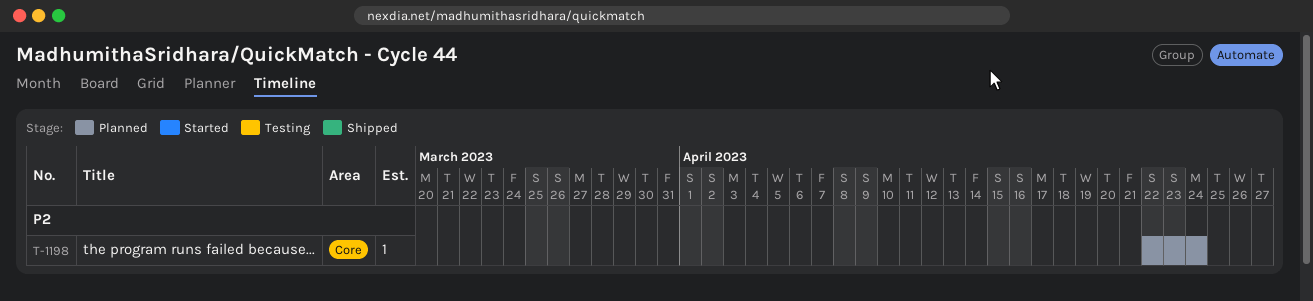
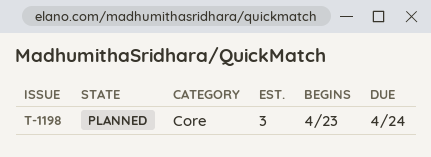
T-1198, estimate: 1 -> 3
T-1198, start: Apr 22 -> Apr 23

